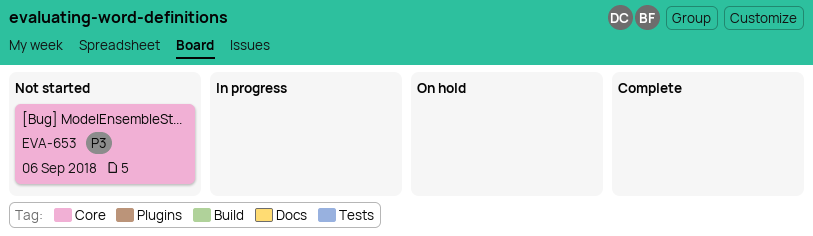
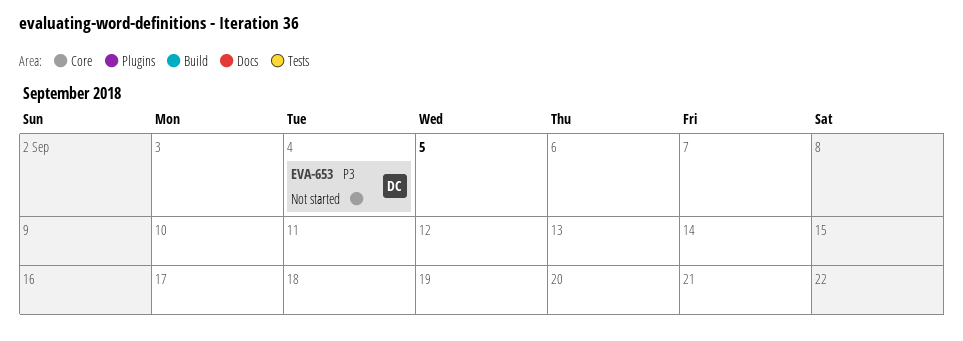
EVA-653, due: Sep 6 -> Sep 4

